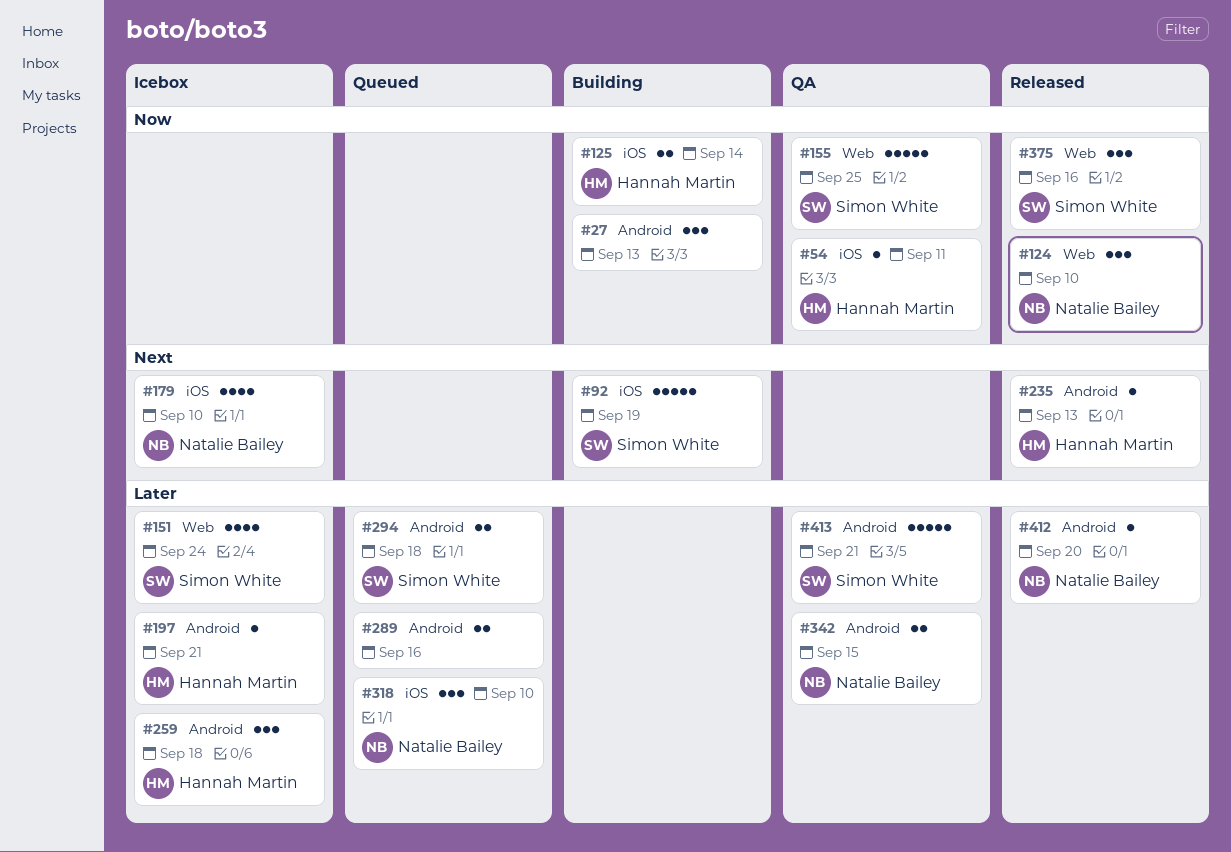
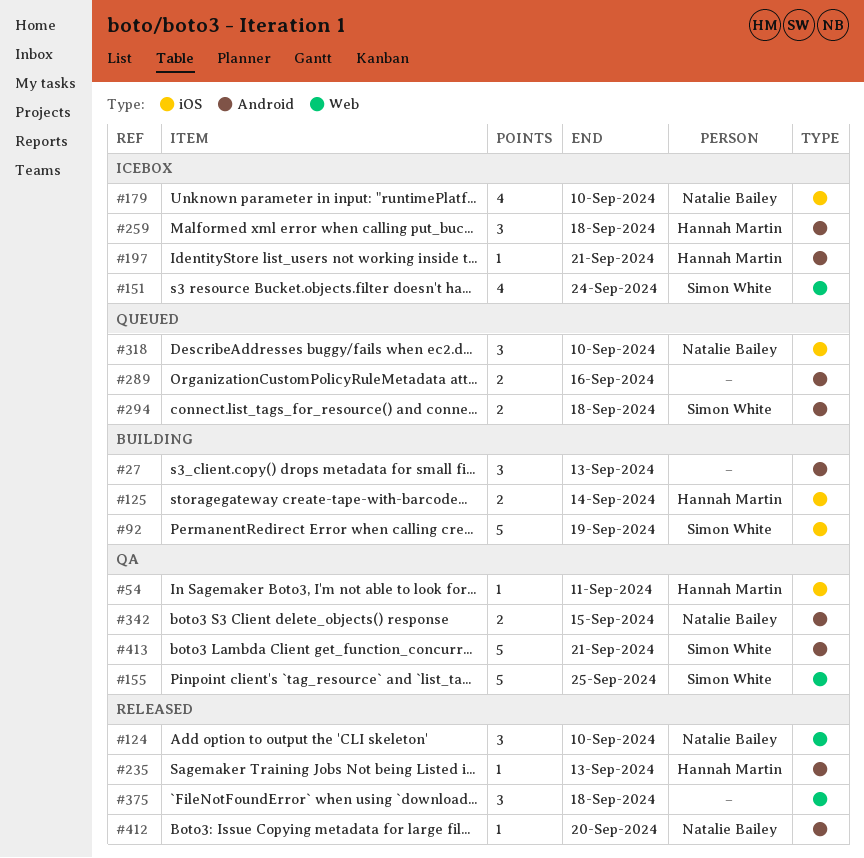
#375, owner: Simon White -> none
#375, due: Sep 16 -> Sep 18

